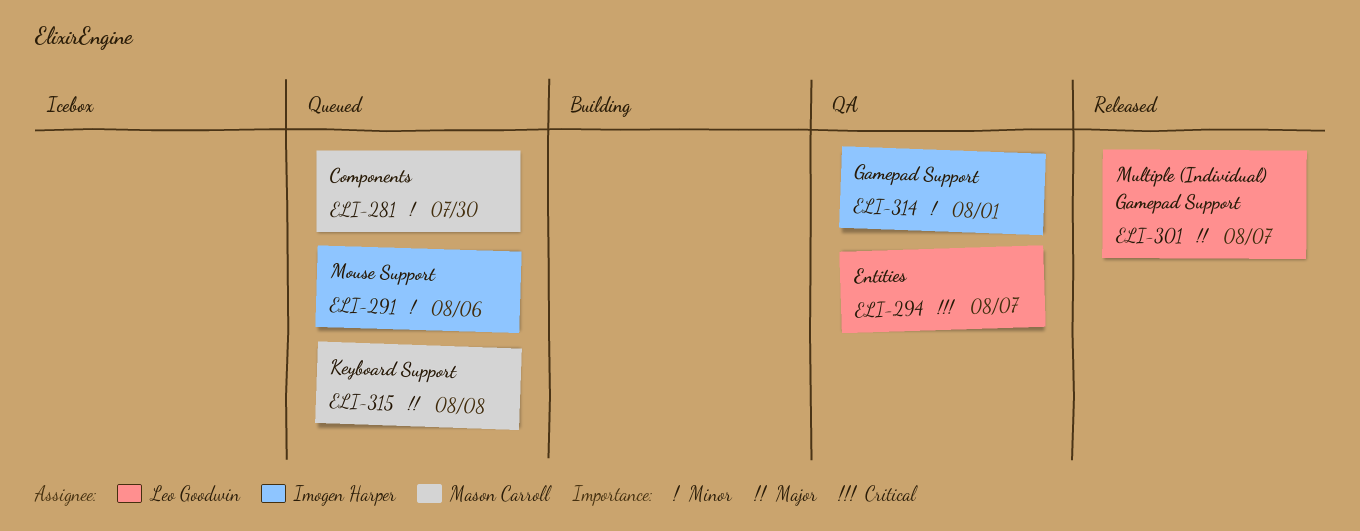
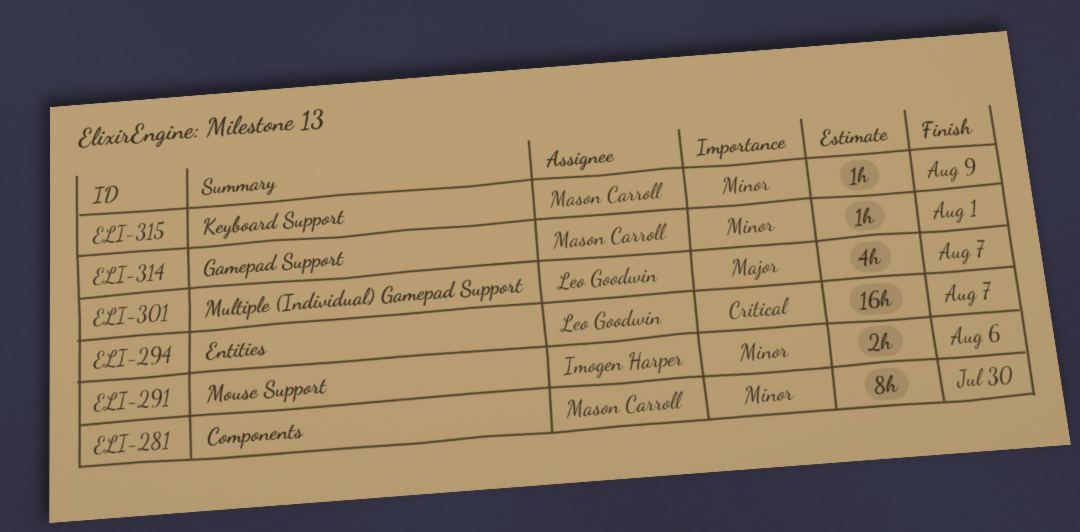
ELI-314, owner: Imogen Harper -> Mason Carroll
ELI-315, priority: Major -> Minor
ELI-315, due: Aug 8 -> Aug 9

